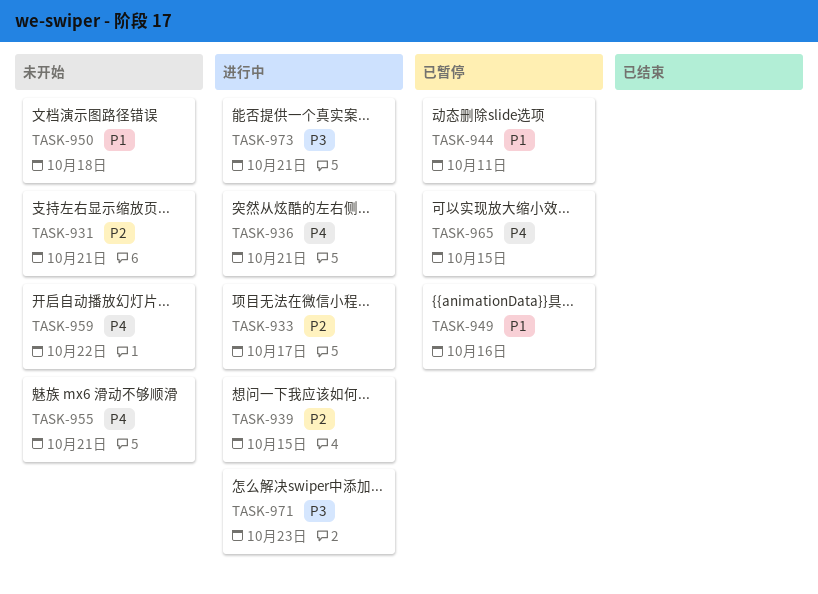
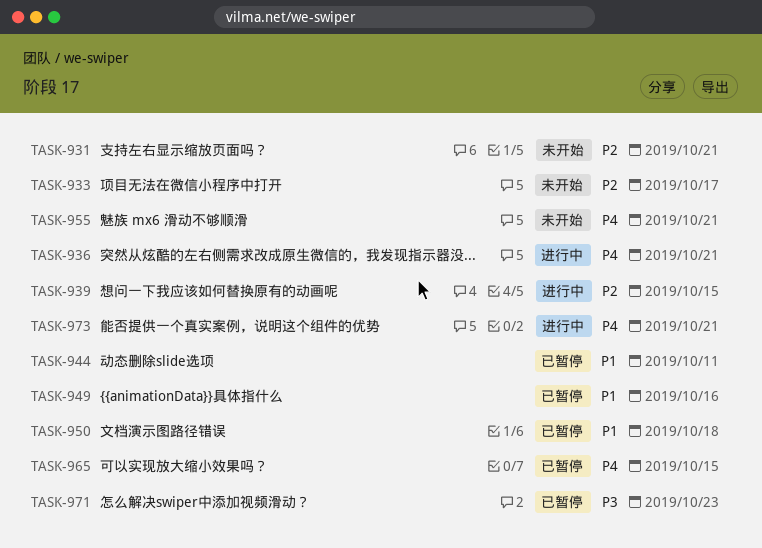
TASK-933, status: 进行中 -> 未开始
TASK-950, status: 未开始 -> 已暂停
TASK-959: present -> none
TASK-971, status: 进行中 -> 已暂停
TASK-973, priority: P3 -> P4

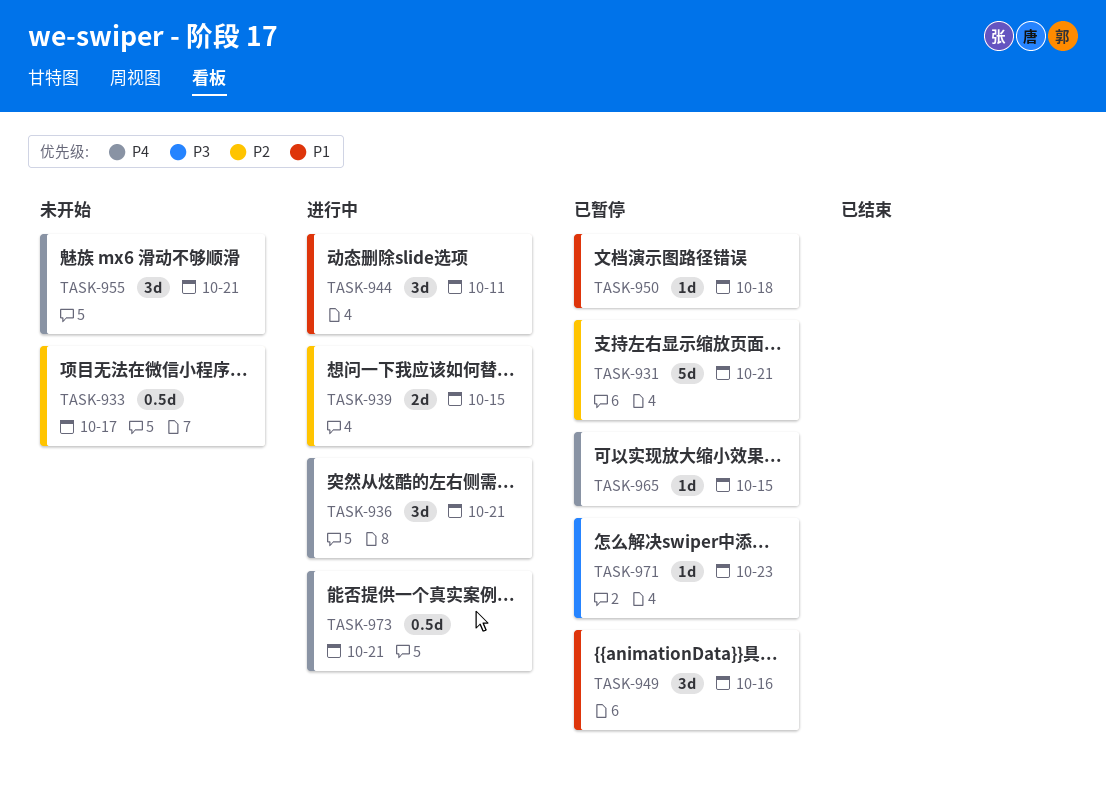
TASK-931, status: 未开始 -> 已暂停
TASK-944, status: 已暂停 -> 进行中

